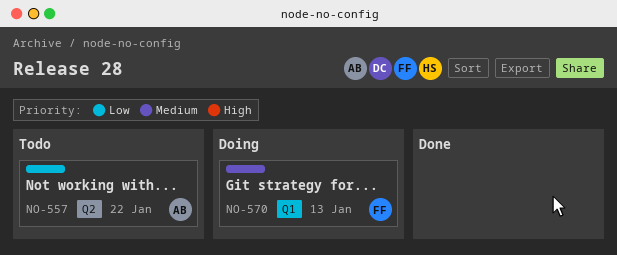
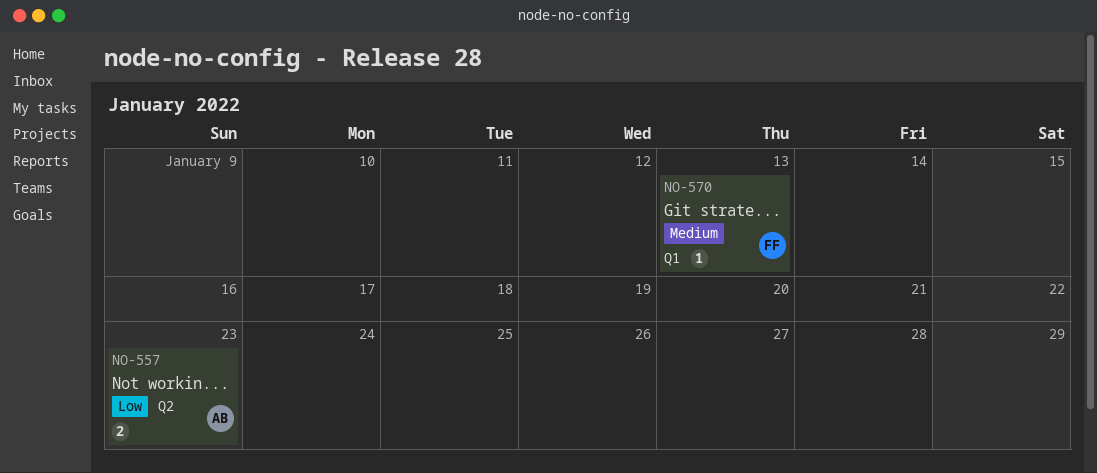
NO-557, due: Jan 22 -> Jan 23

